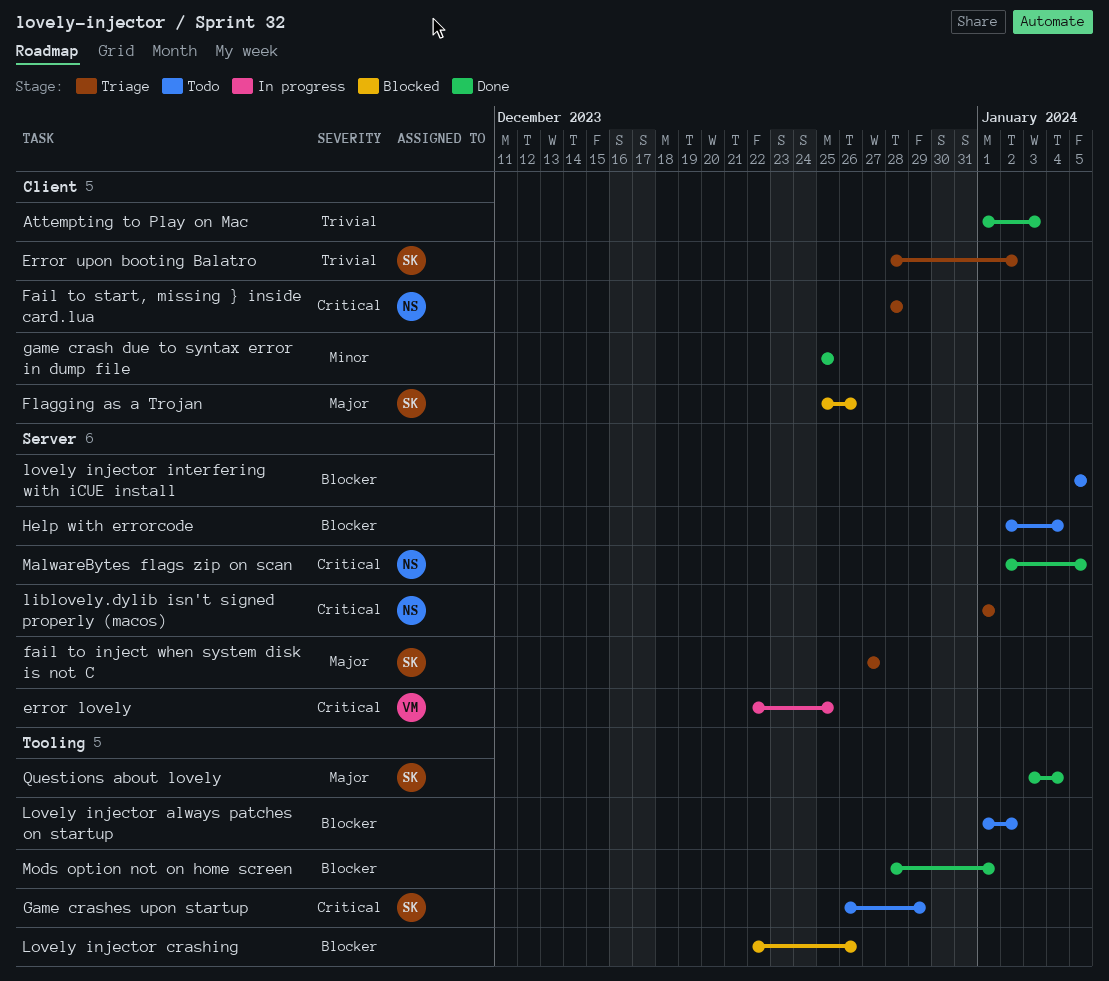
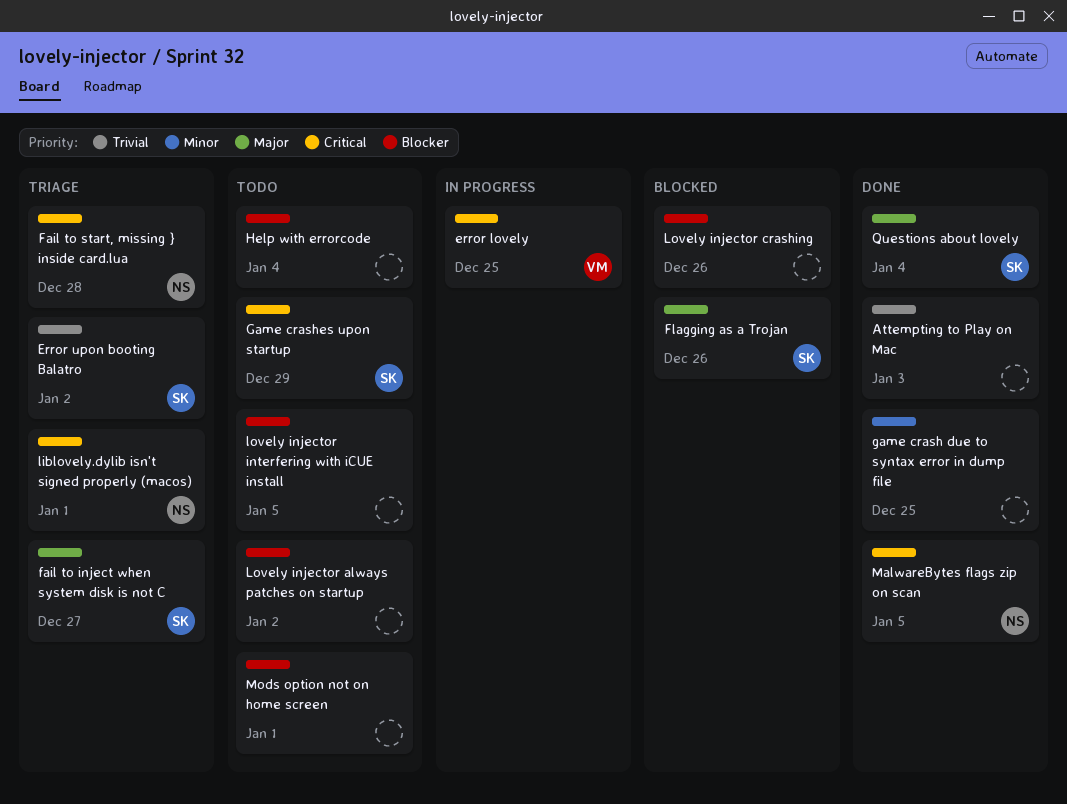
Mods option not on home screen, status: Done -> Todo

